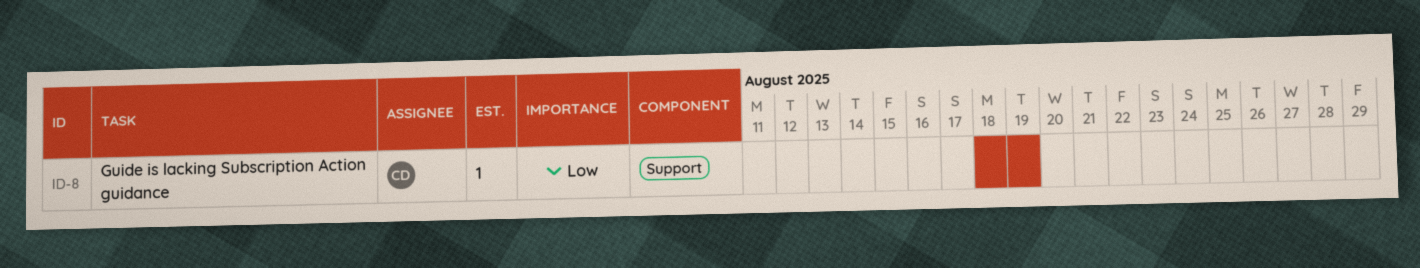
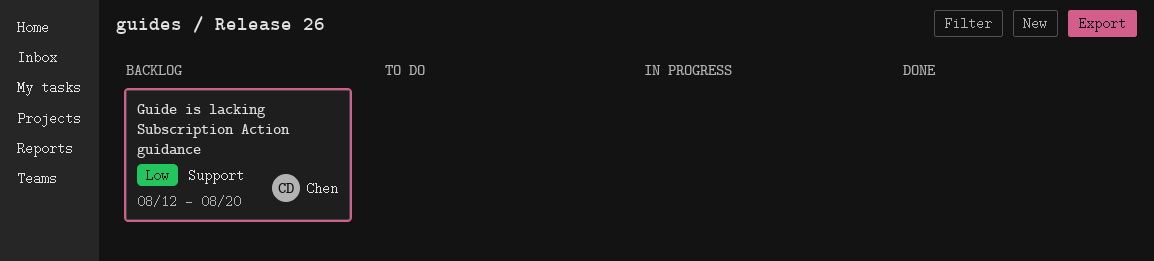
Guide is lacking Subscription Action guidance, start: Aug 18 -> Aug 12
Guide is lacking Subscription Action guidance, due: Aug 19 -> Aug 20

